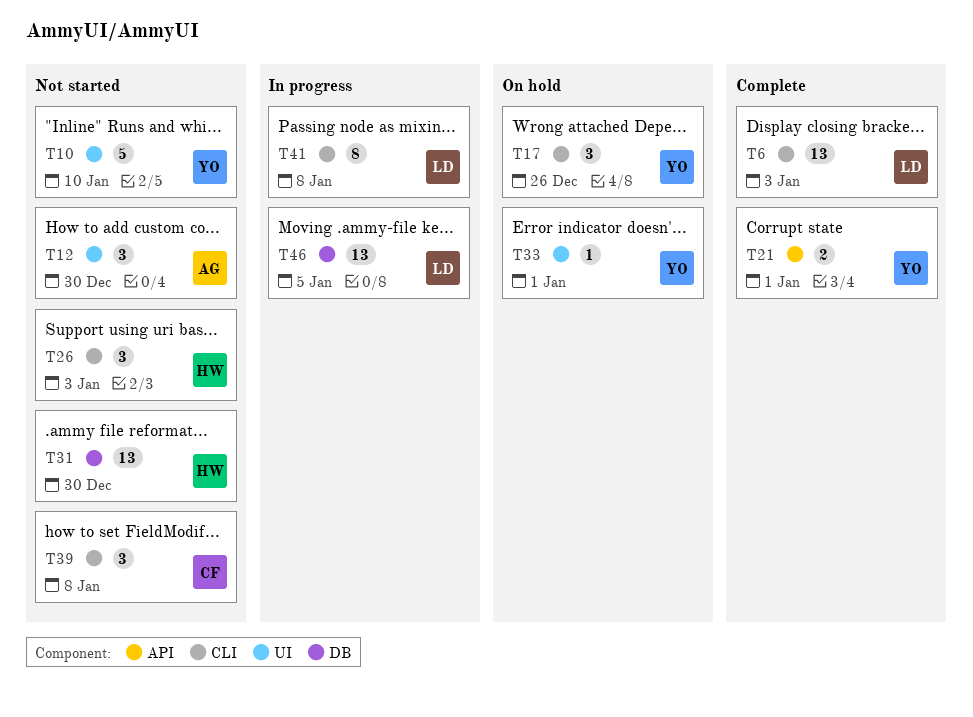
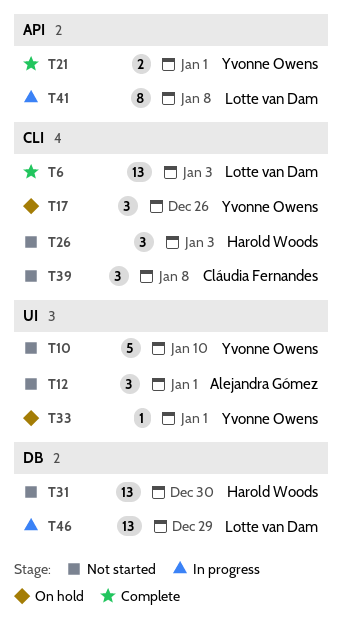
T12, due: Dec 30 -> Jan 1
T41, label: CLI -> API
T46, due: Jan 5 -> Dec 29

